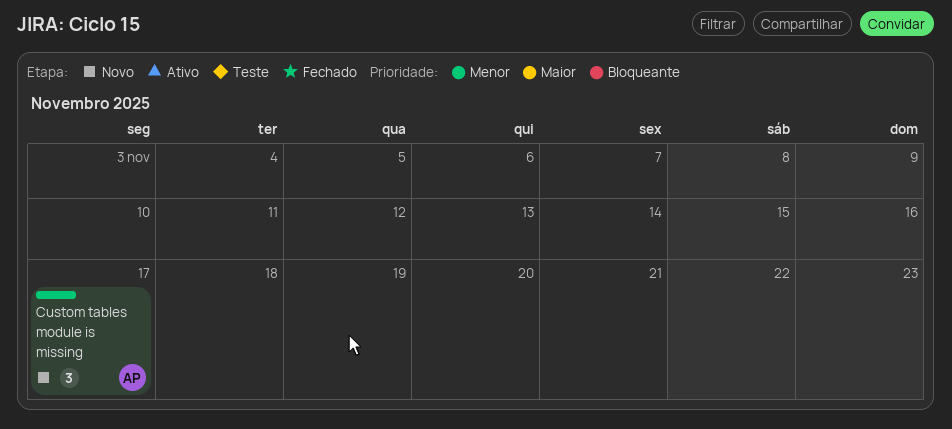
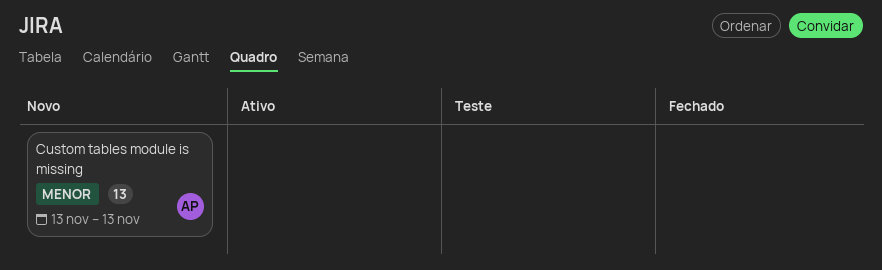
Custom tables module is missing, estimate: 3 -> 13
Custom tables module is missing, due: Nov 17 -> Nov 13

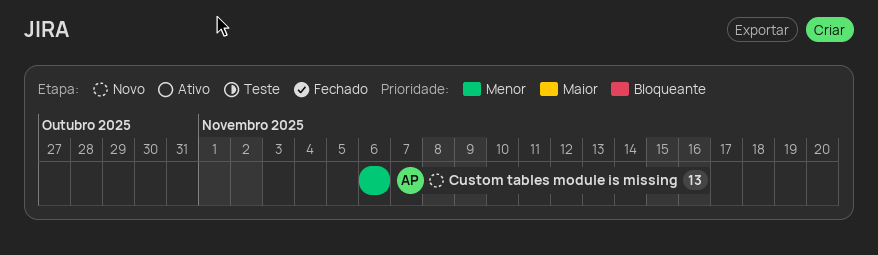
Custom tables module is missing, start: Nov 13 -> Nov 6
Custom tables module is missing, due: Nov 13 -> Nov 6

